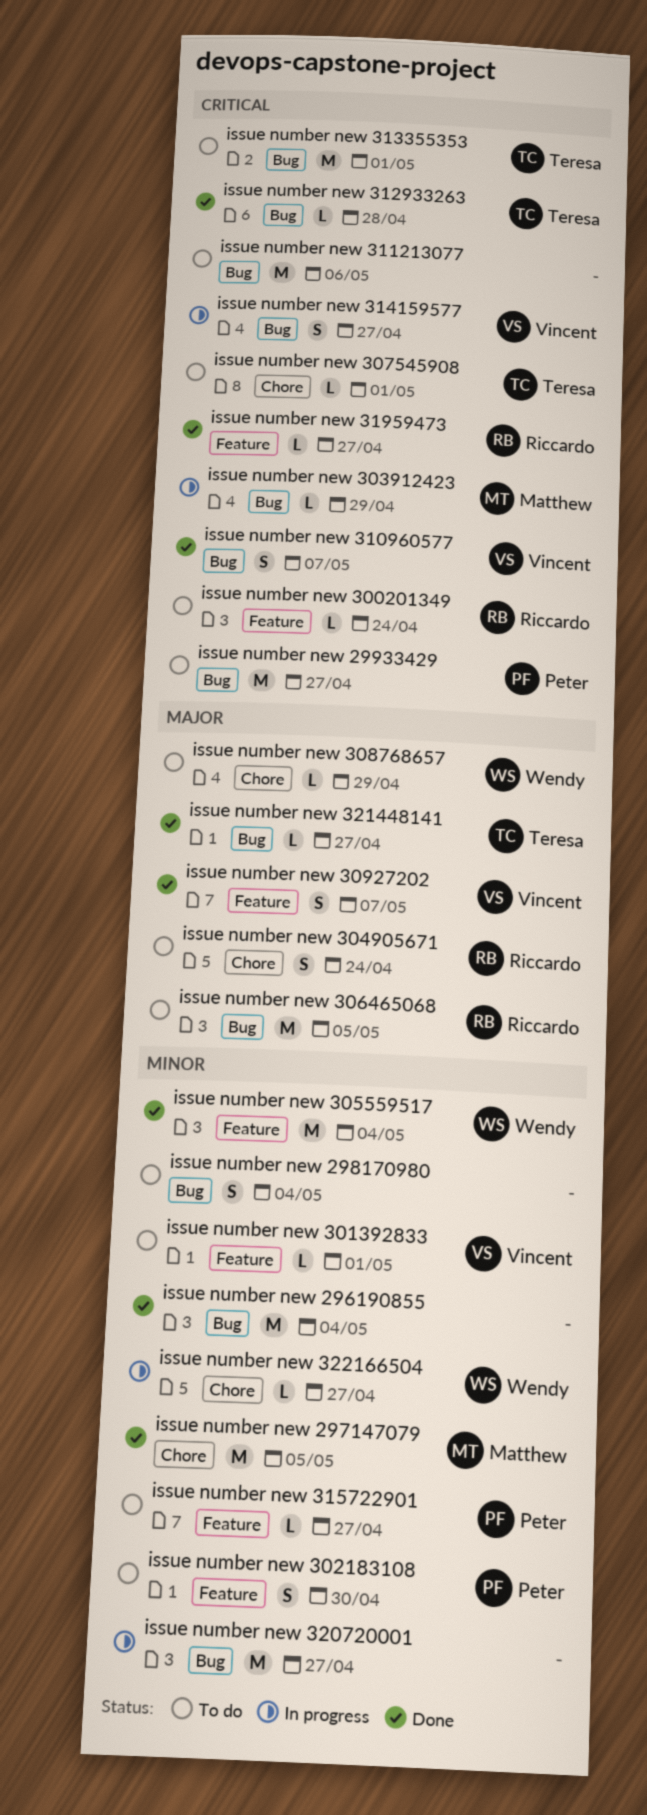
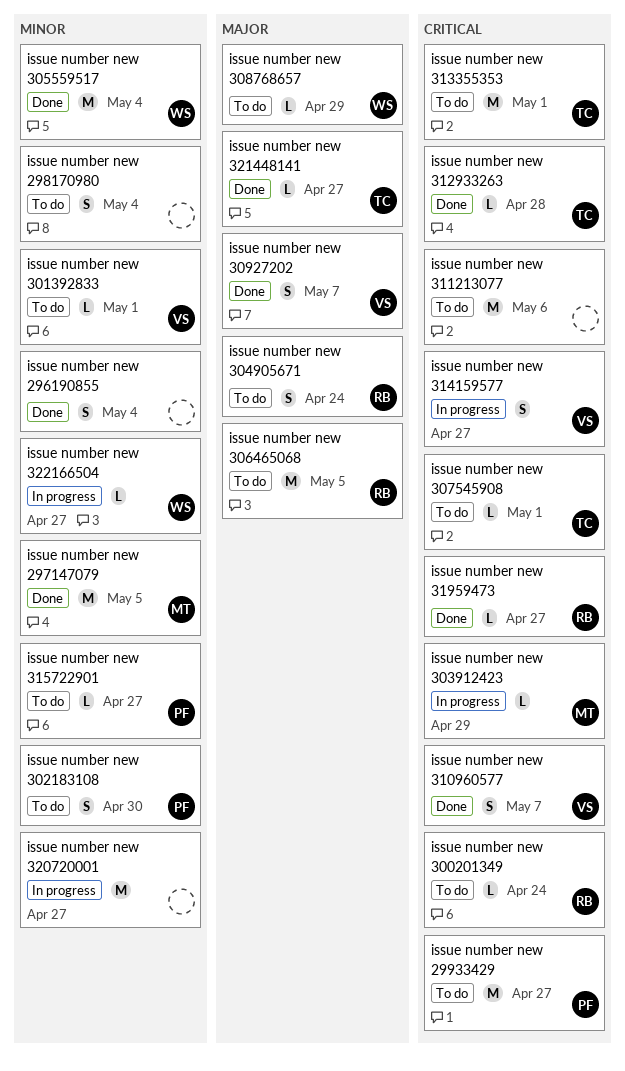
issue number new 296190855, estimate: M -> S

